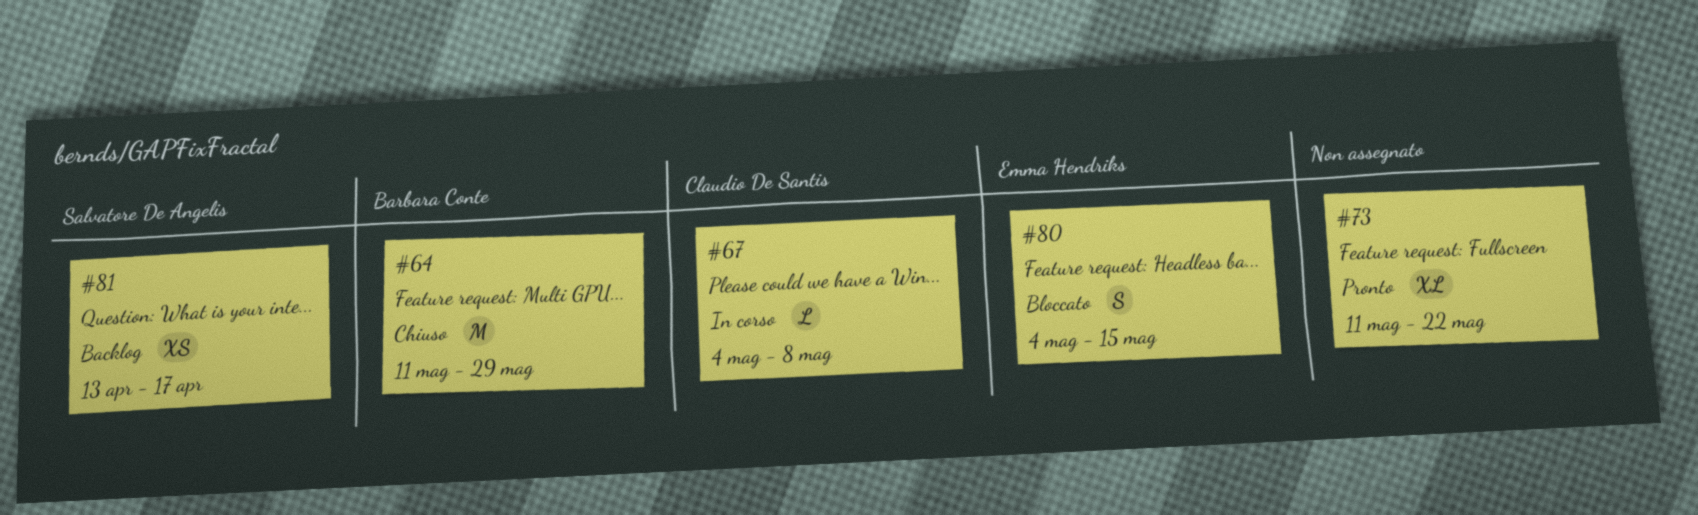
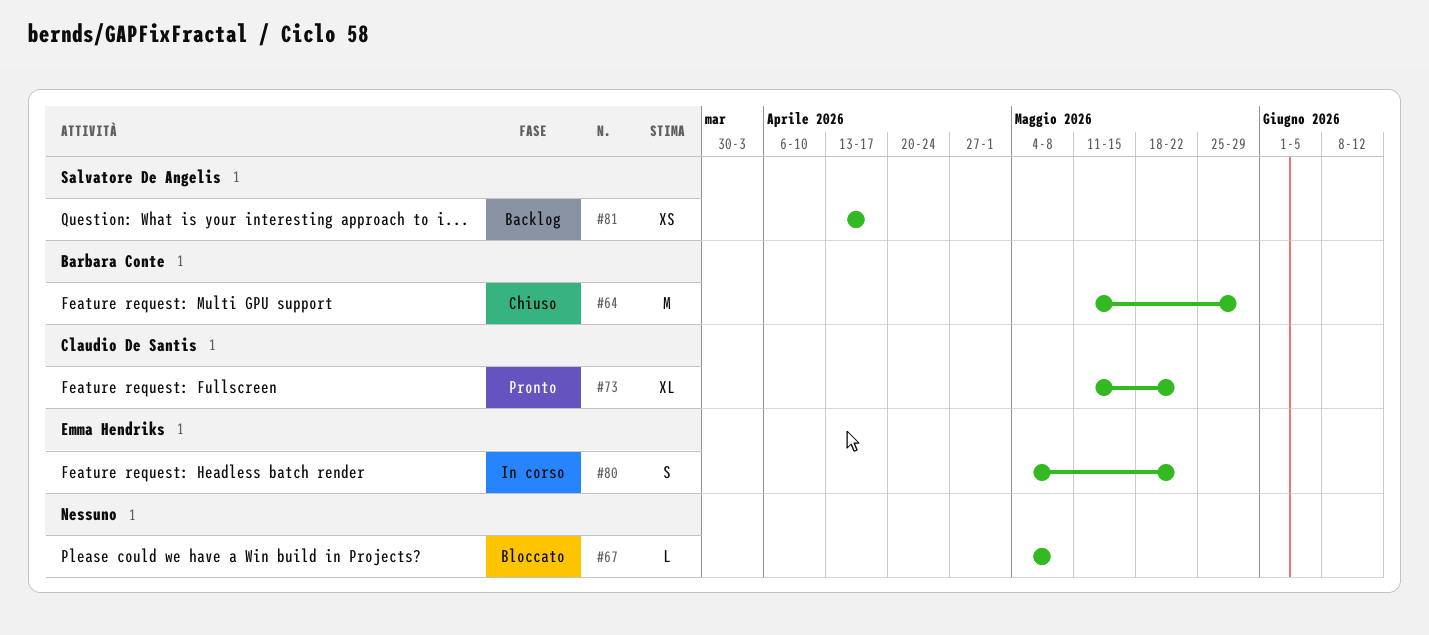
#67, status: In corso -> Bloccato
#67, owner: Claudio De Santis -> none
#73, owner: none -> Claudio De Santis
#80, status: Bloccato -> In corso
#80, due: May 15 -> May 22

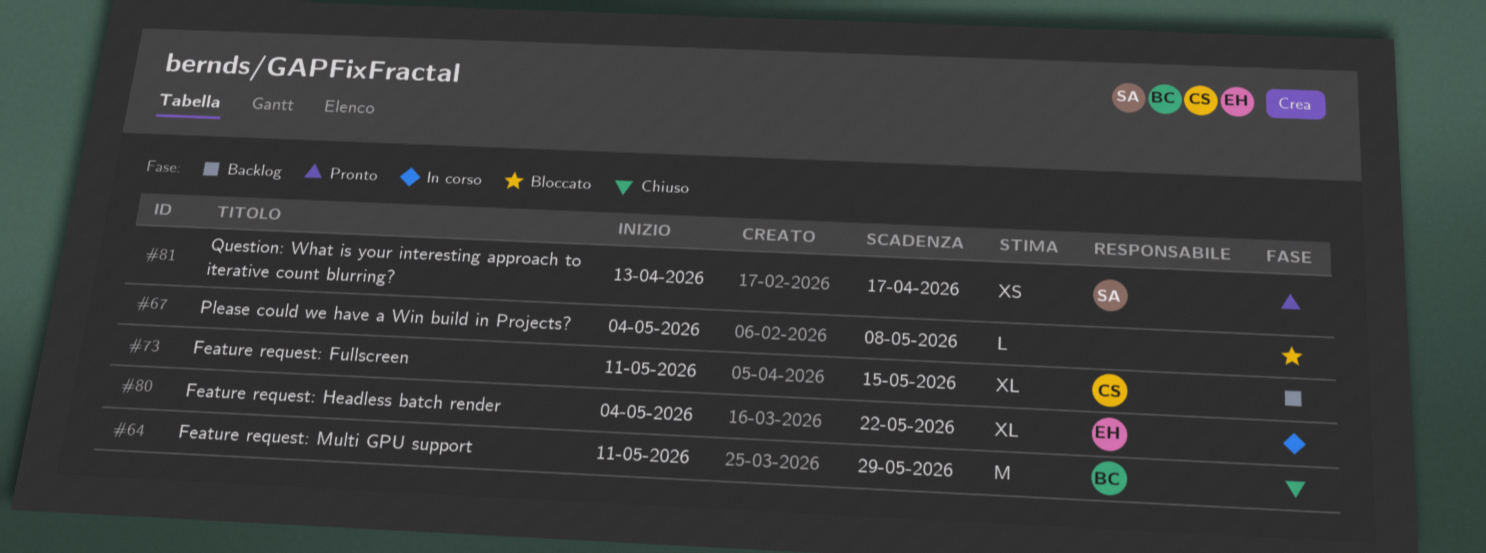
#73, status: Pronto -> Backlog
#73, due: May 22 -> May 15
#80, estimate: S -> XL
#81, status: Backlog -> Pronto

